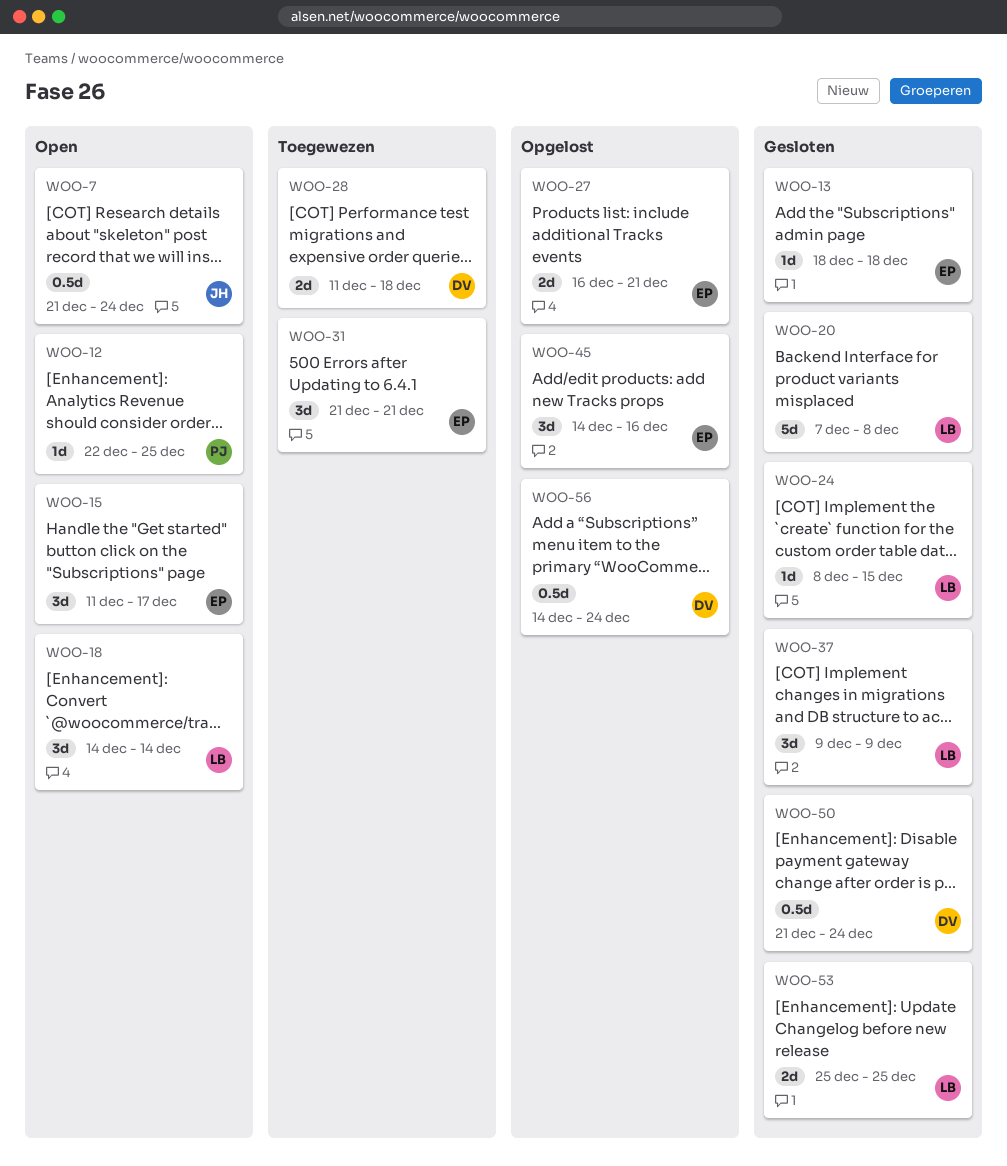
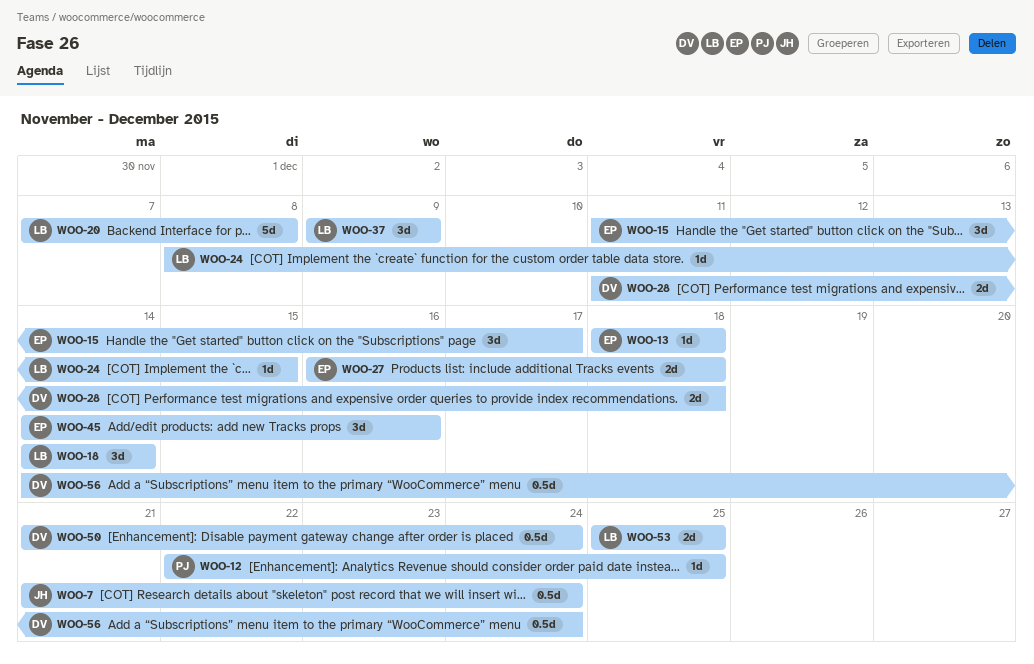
WOO-27, due: Dec 21 -> Dec 18
WOO-31: present -> none

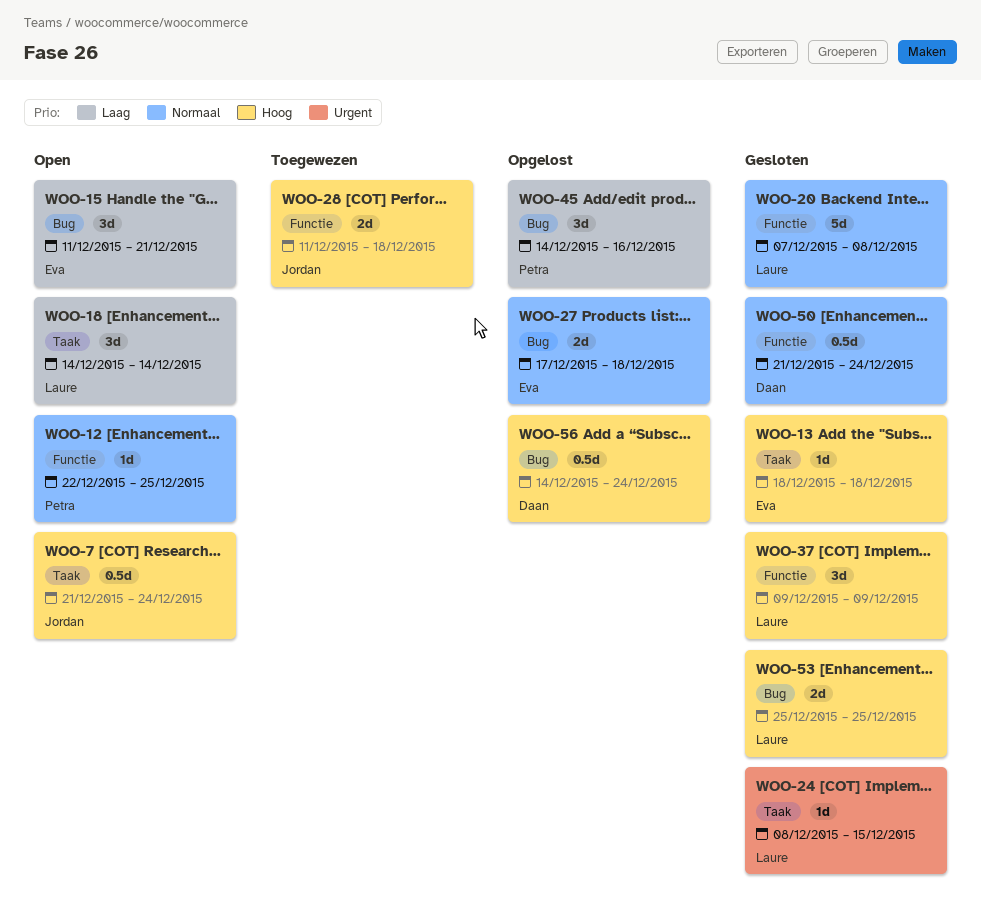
WOO-15, due: Dec 17 -> Dec 21
WOO-27, start: Dec 16 -> Dec 17
WOO-28, owner: Daan -> Jordan
WOO-45, owner: Eva -> Petra

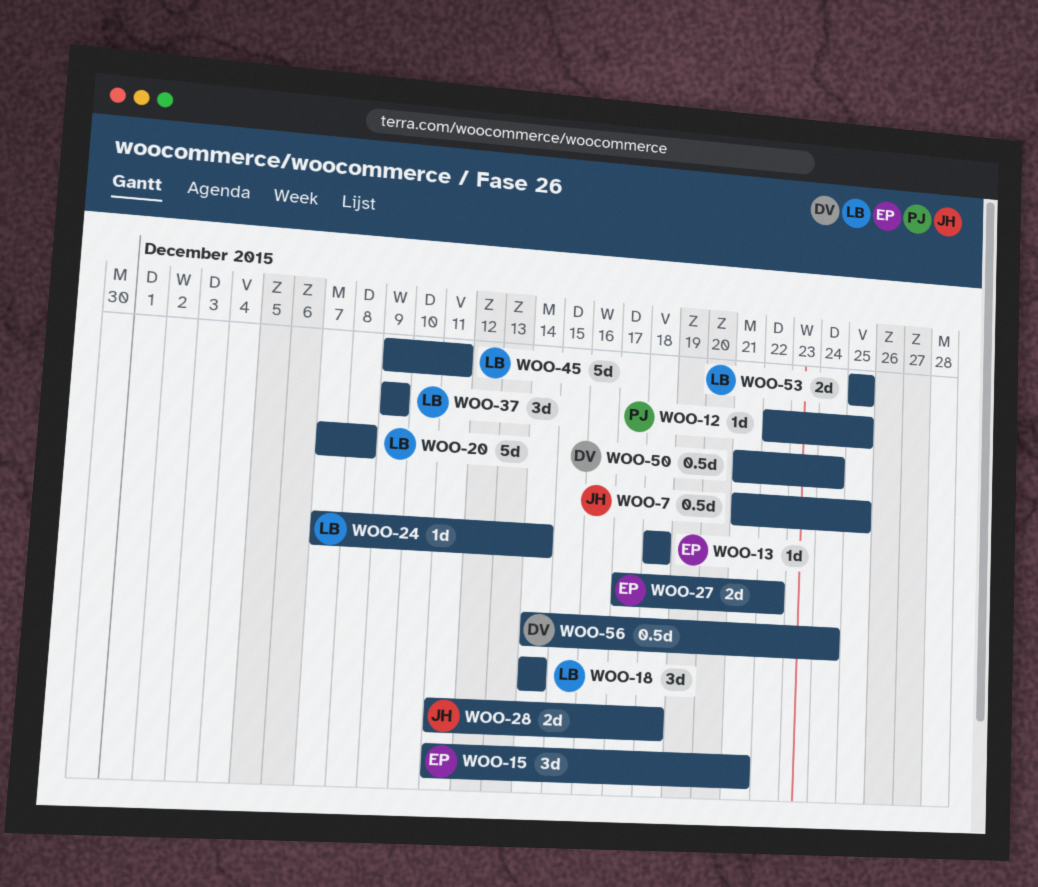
WOO-7, due: Dec 24 -> Dec 25
WOO-24, start: Dec 8 -> Dec 7
WOO-24, due: Dec 15 -> Dec 14
WOO-27, due: Dec 18 -> Dec 22
WOO-45, owner: Petra -> Laure
WOO-45, estimate: 3d -> 5d
WOO-45, start: Dec 14 -> Dec 9
WOO-45, due: Dec 16 -> Dec 11

